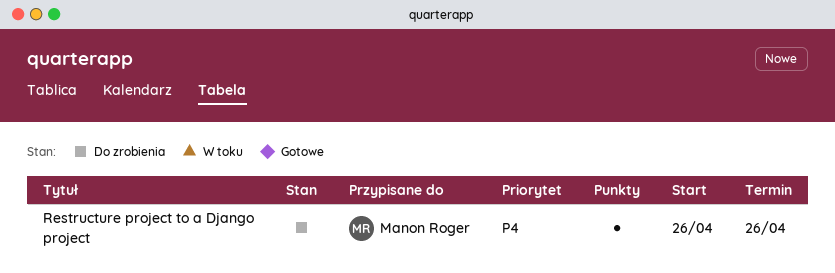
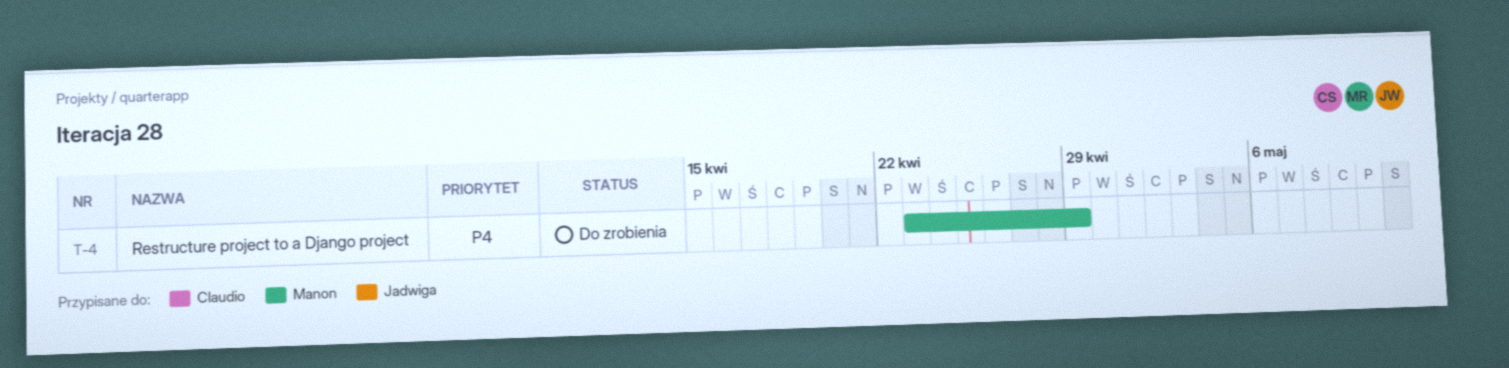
Restructure project to a Django project, start: Apr 26 -> Apr 23
Restructure project to a Django project, due: Apr 26 -> Apr 29

